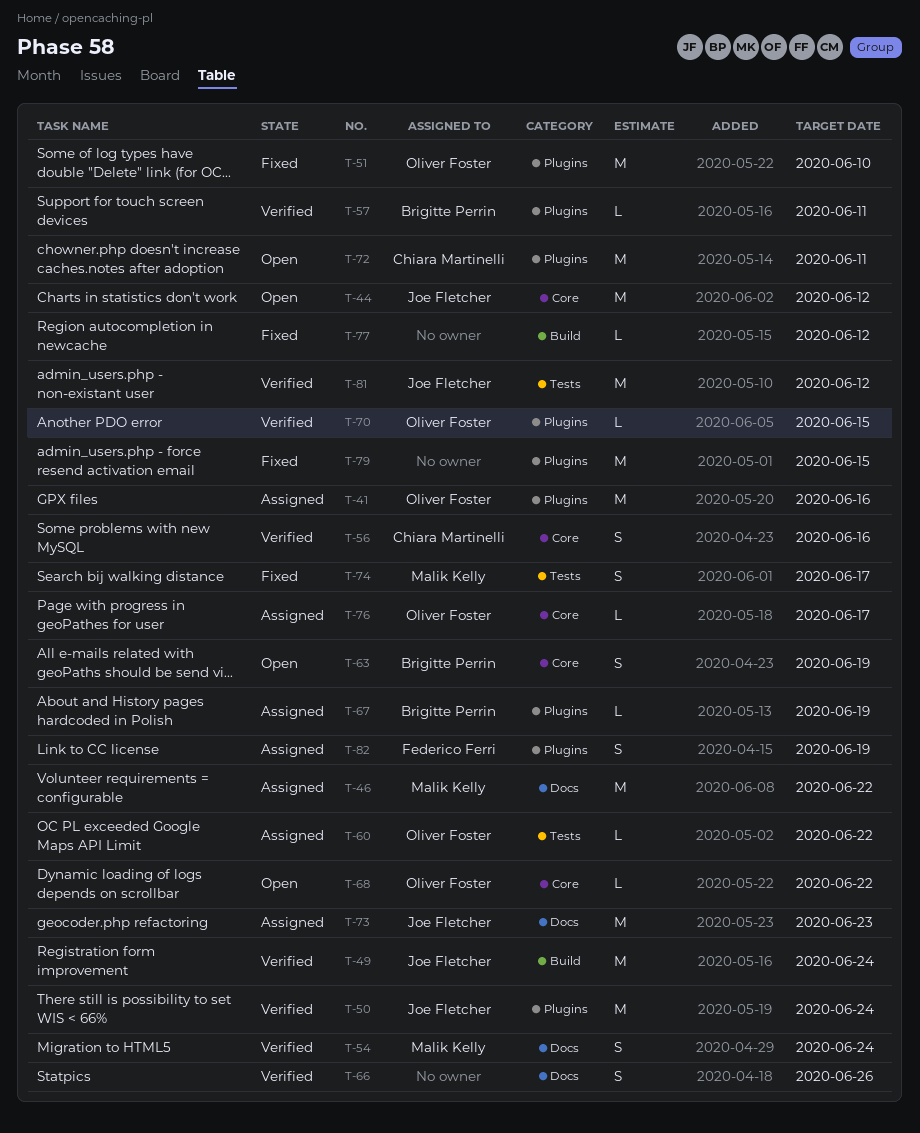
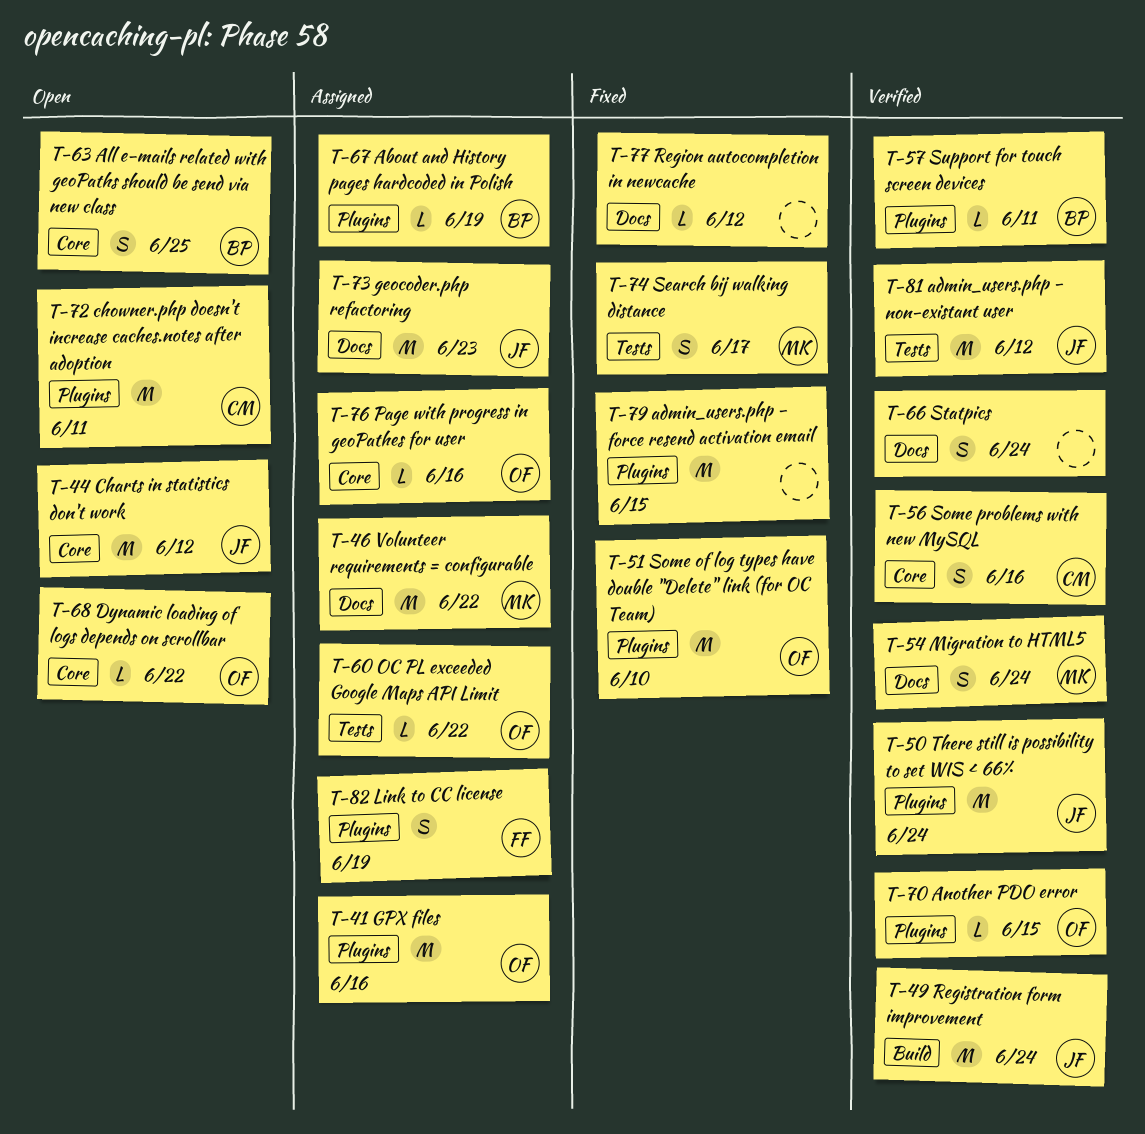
T-63, due: Jun 19 -> Jun 25
T-66, due: Jun 26 -> Jun 24
T-76, due: Jun 17 -> Jun 16
T-77, label: Build -> Docs

